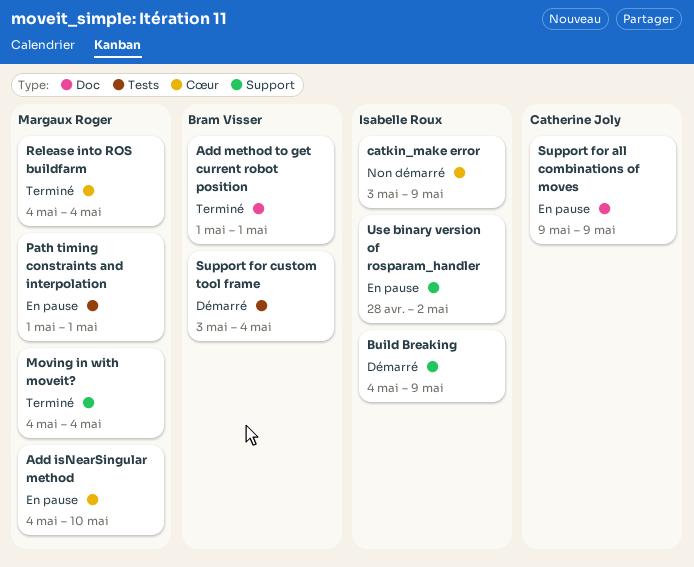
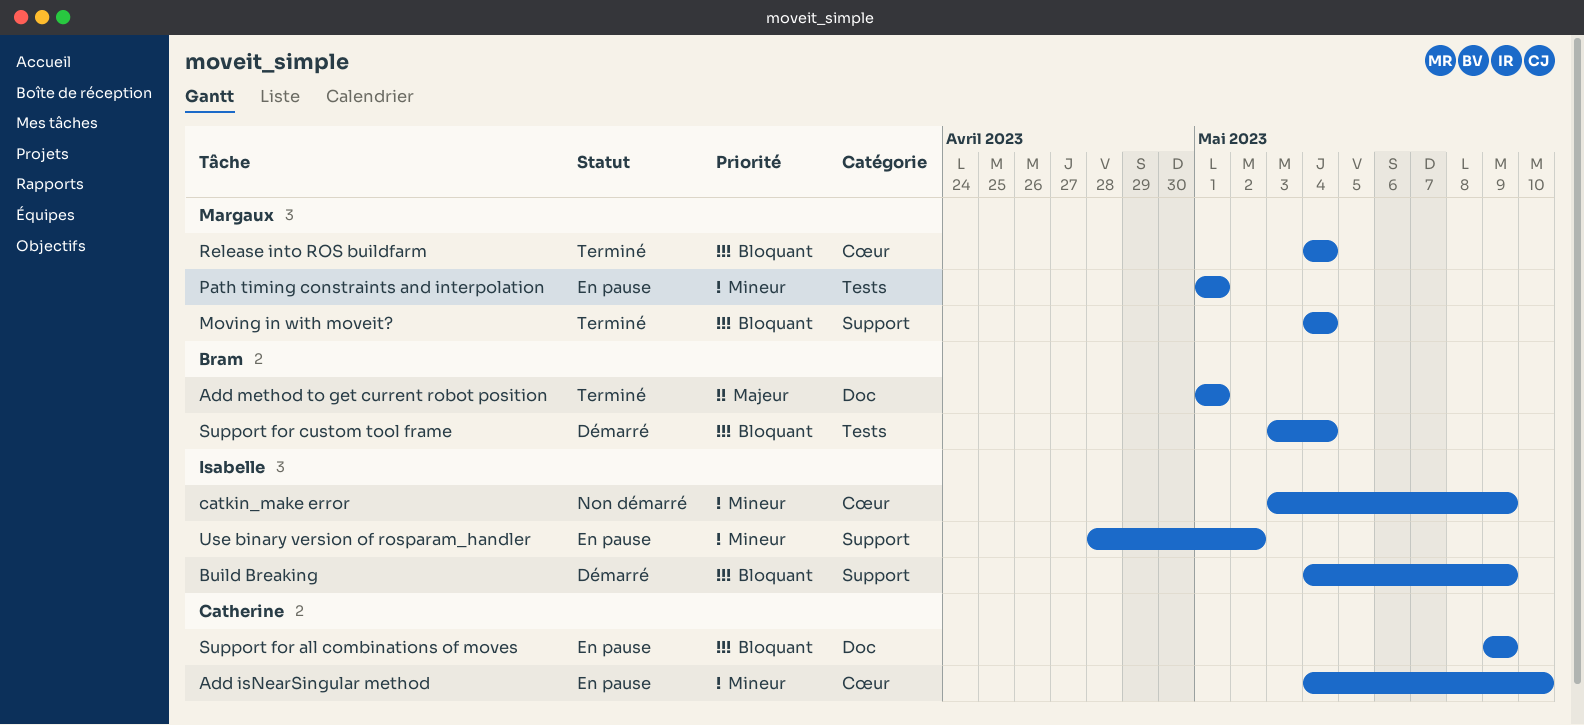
Add isNearSingular method, owner: Margaux Roger -> Catherine Joly

